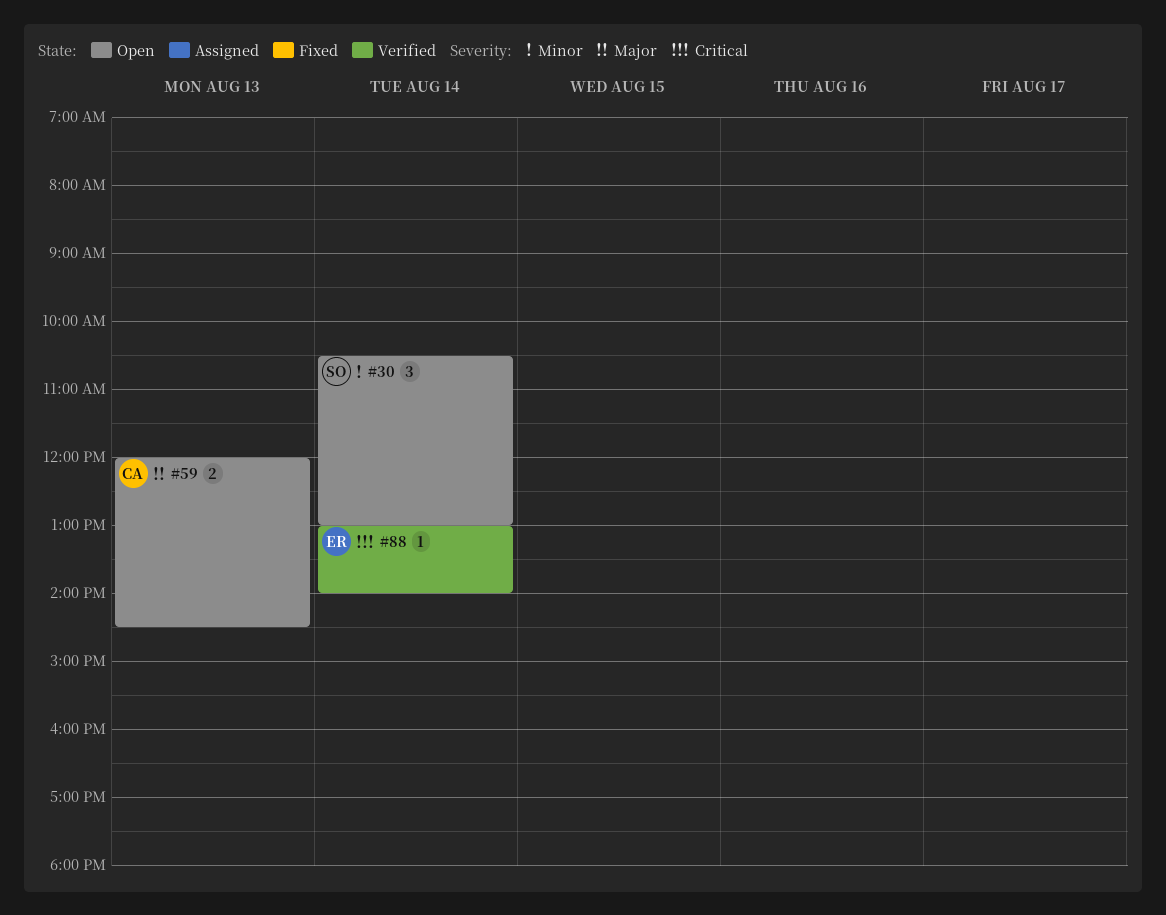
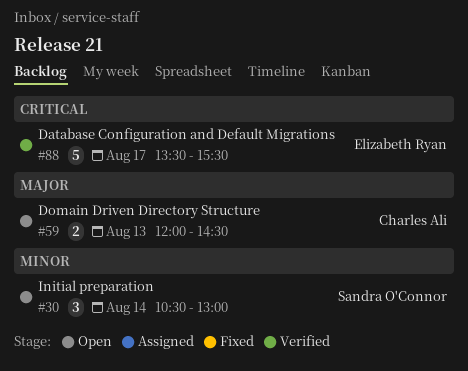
#88, estimate: 1 -> 5
#88, day: Aug 14 -> Aug 17
#88, begins: 13:00 -> 13:30
#88, ends: 14:00 -> 15:30

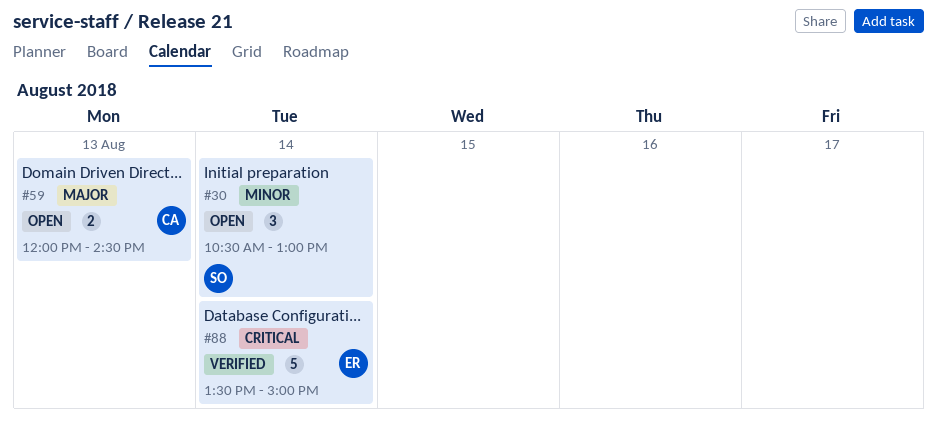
#88, day: Aug 17 -> Aug 14
#88, ends: 15:30 -> 15:00

